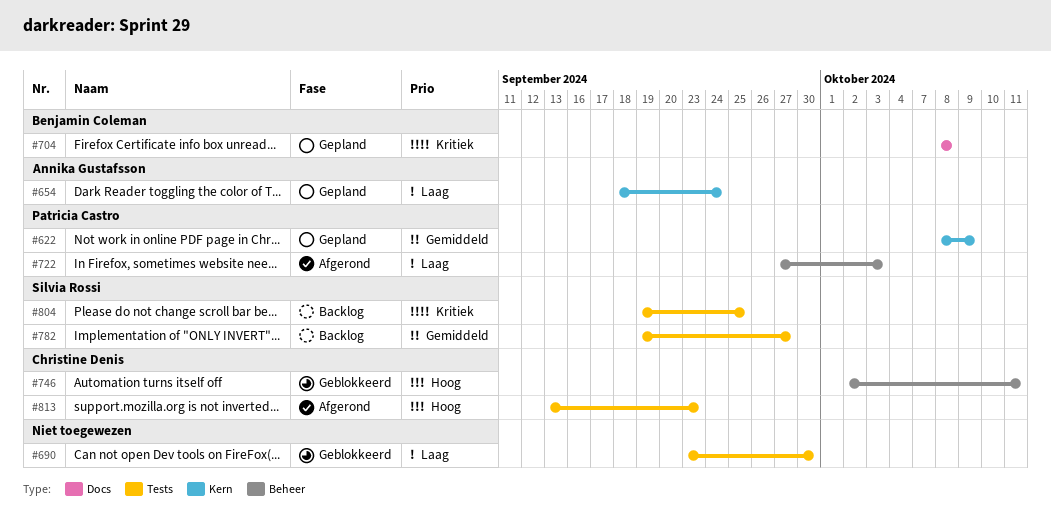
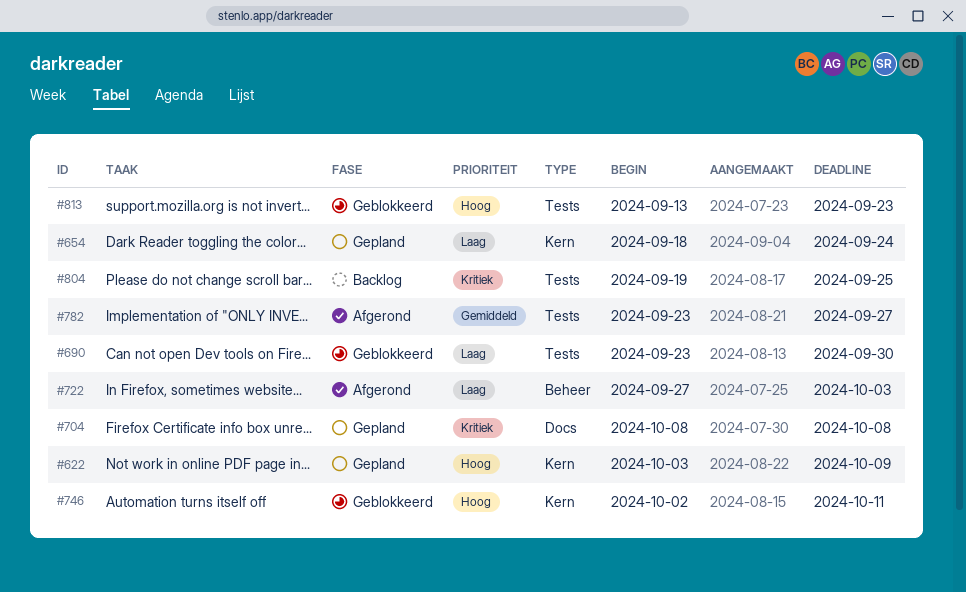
#622, priority: Gemiddeld -> Hoog
#622, start: Oct 8 -> Oct 3
#746, label: Beheer -> Kern
#782, status: Backlog -> Afgerond
#782, start: Sep 19 -> Sep 23
#813, status: Afgerond -> Geblokkeerd

